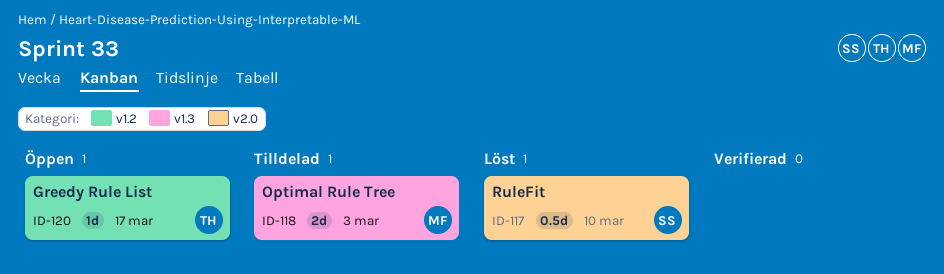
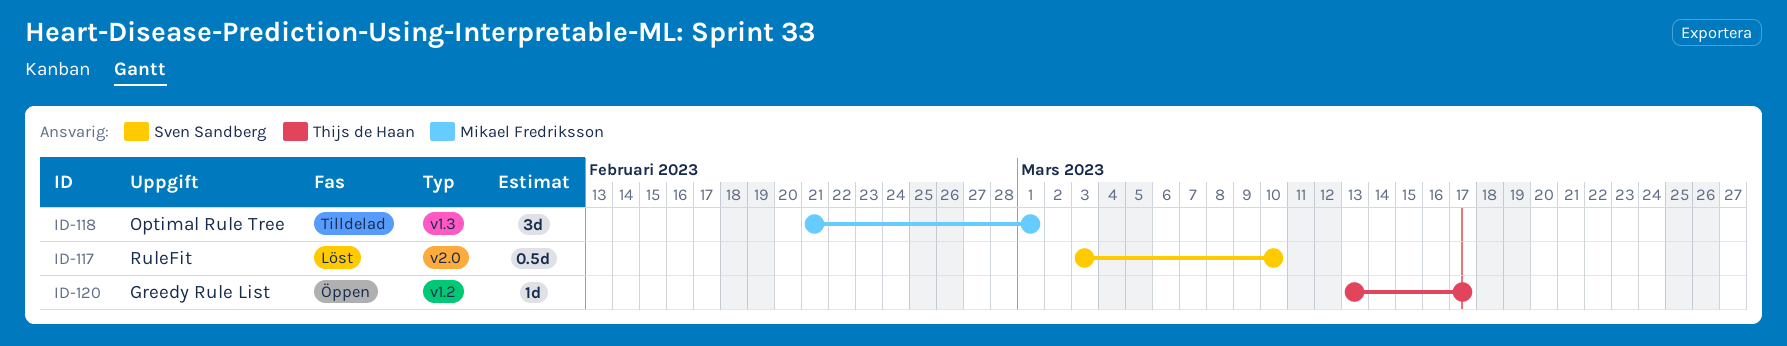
ID-118, estimate: 2d -> 3d
ID-118, due: Mar 3 -> Mar 1

